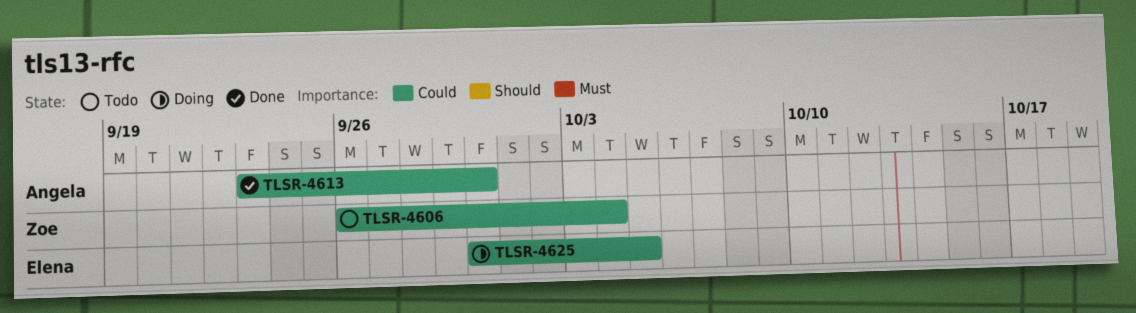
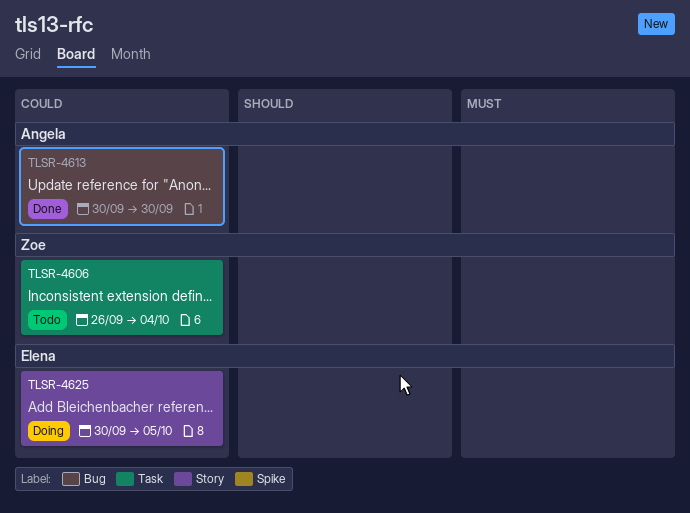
TLSR-4613, start: Sep 23 -> Sep 30

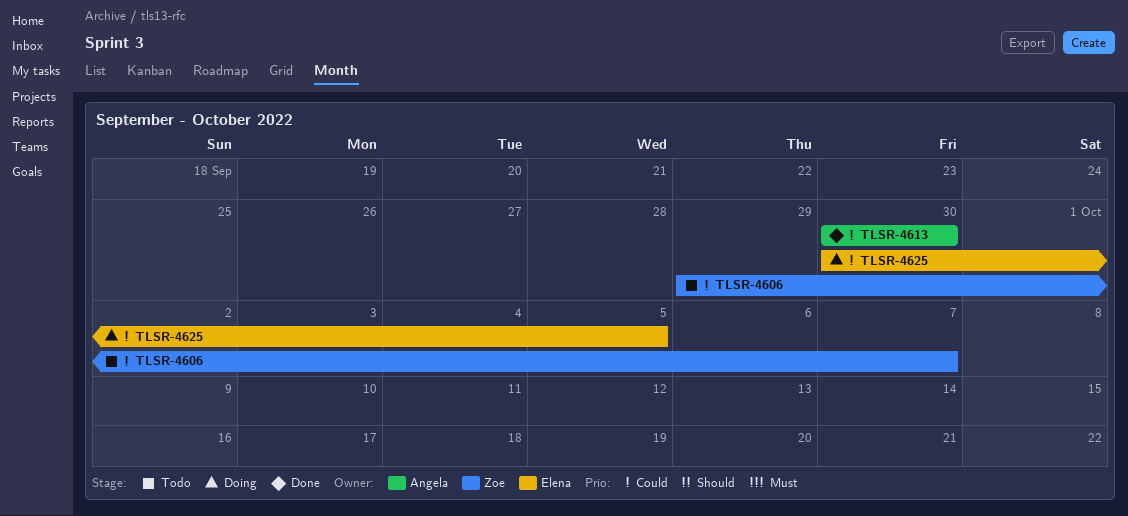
TLSR-4606, start: Sep 26 -> Sep 29
TLSR-4606, due: Oct 4 -> Oct 7

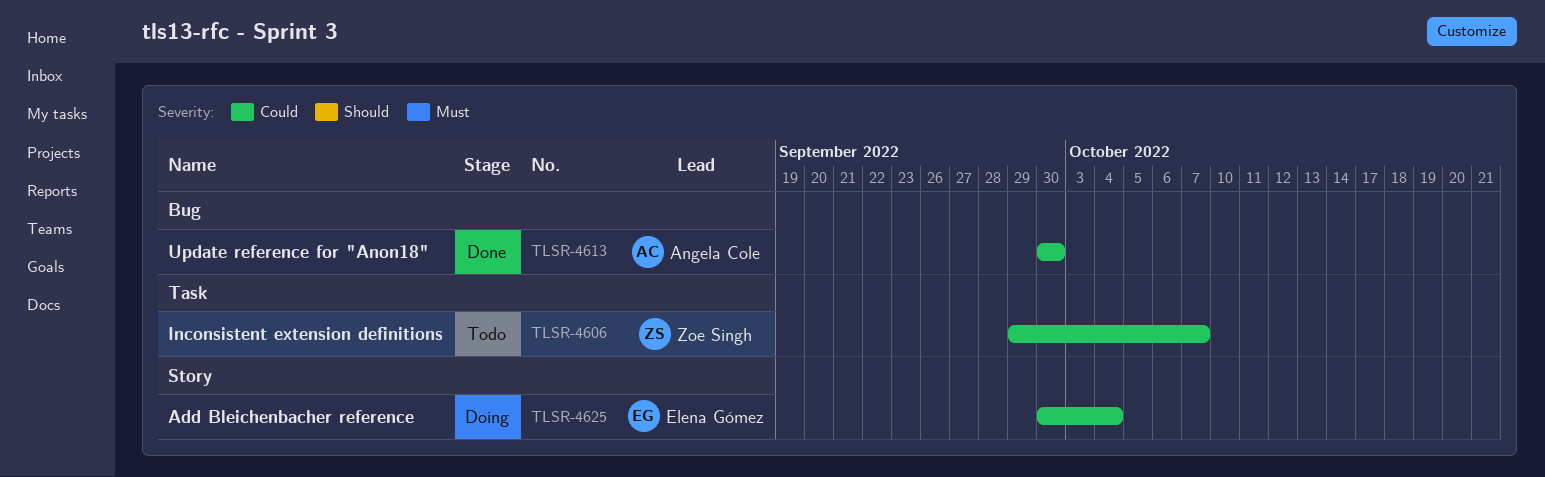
TLSR-4625, due: Oct 5 -> Oct 4

